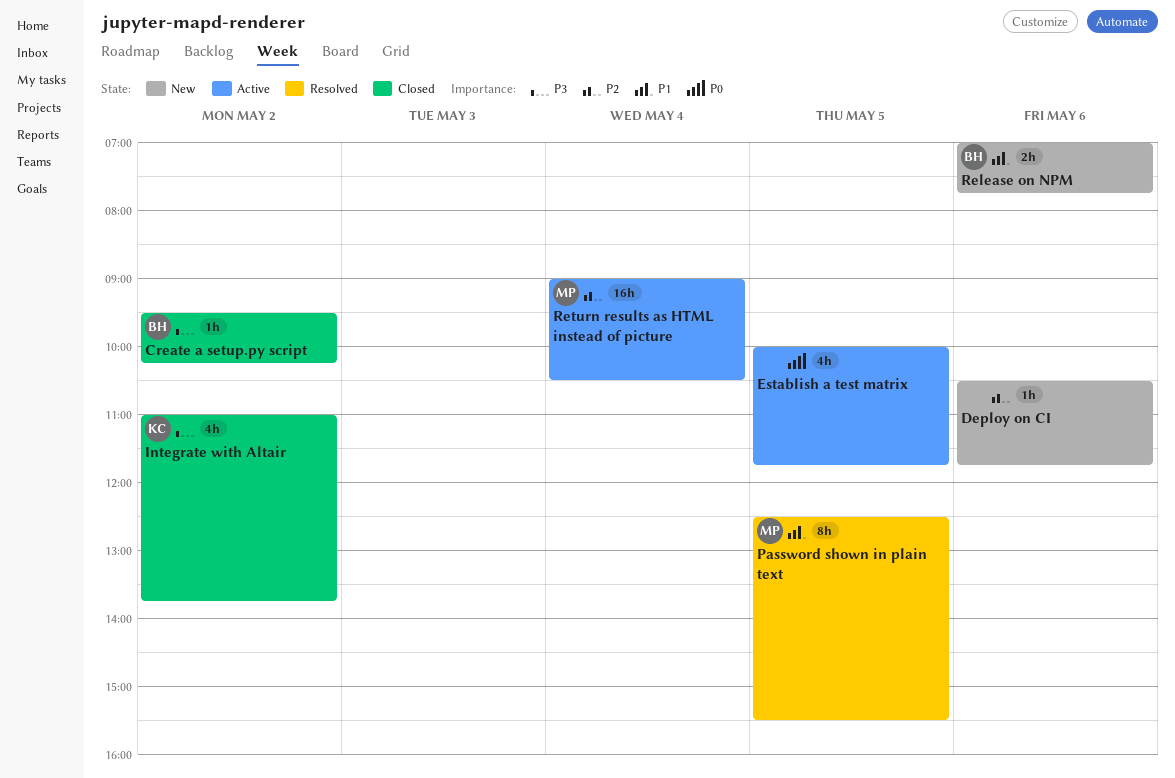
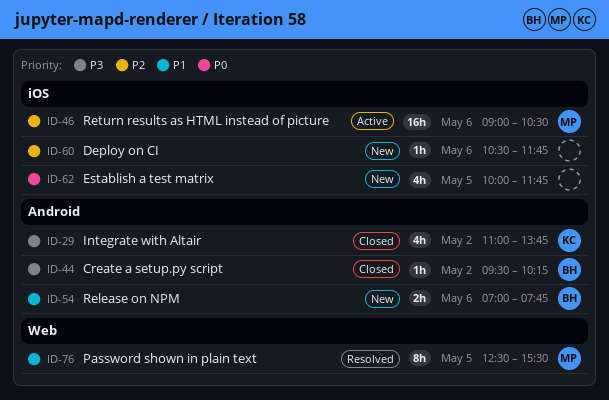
Establish a test matrix, status: Active -> New
Return results as HTML instead of picture, day: May 4 -> May 6

